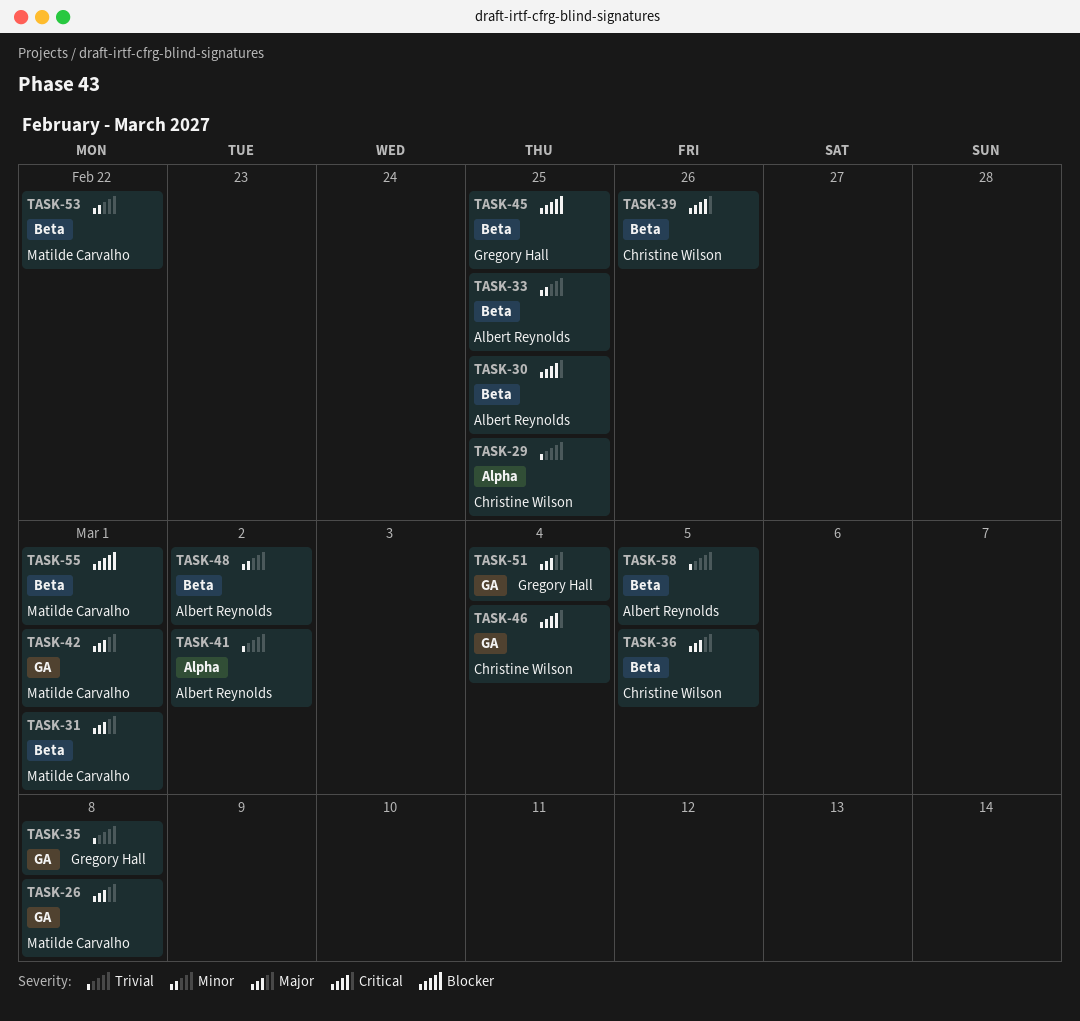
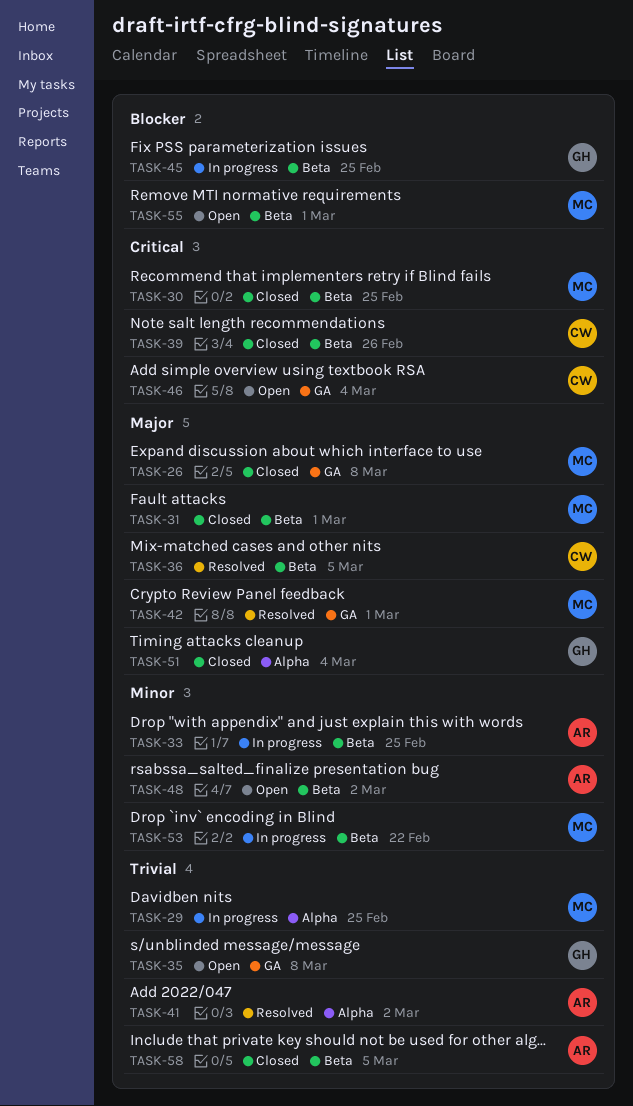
TASK-29, owner: Christine Wilson -> Matilde Carvalho
TASK-30, owner: Albert Reynolds -> Matilde Carvalho
TASK-51, label: GA -> Alpha

